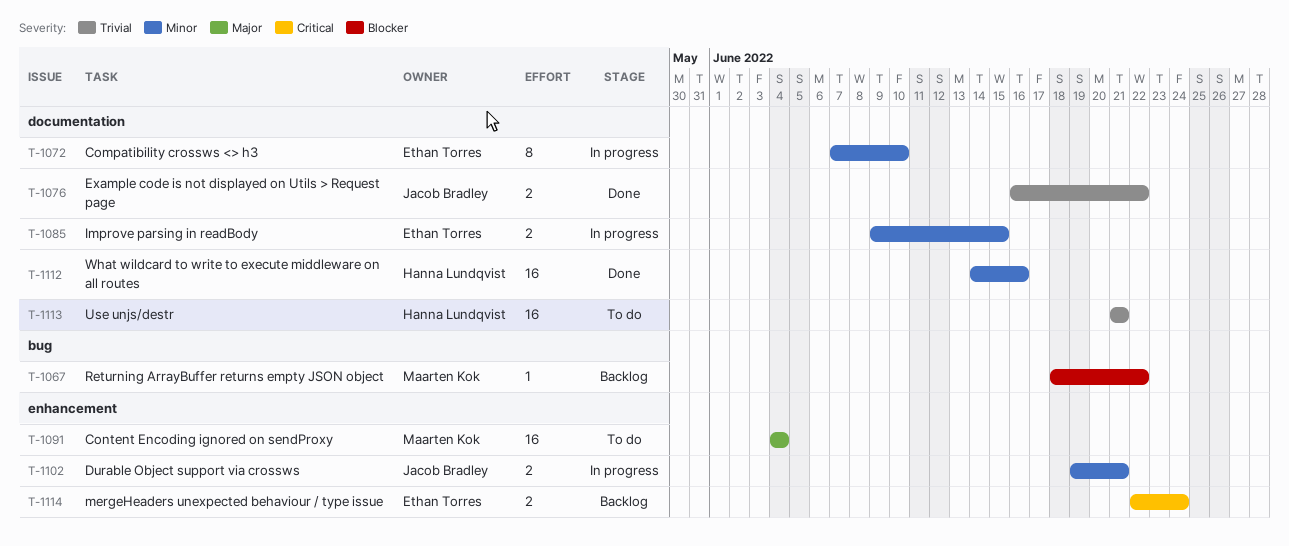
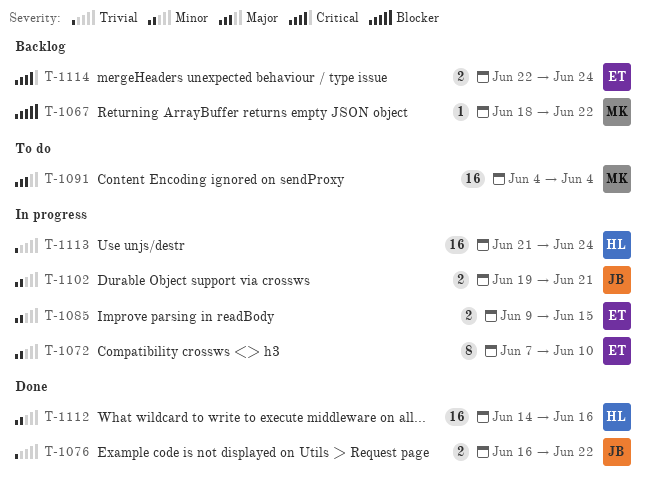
T-1113, status: To do -> In progress
T-1113, due: Jun 21 -> Jun 24

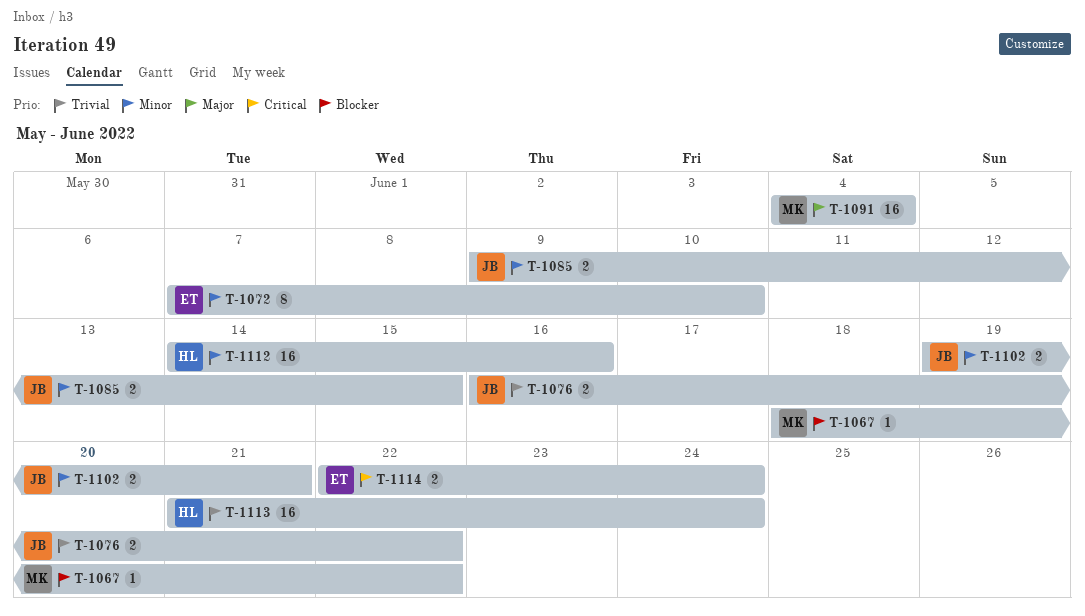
T-1085, owner: ET -> JB

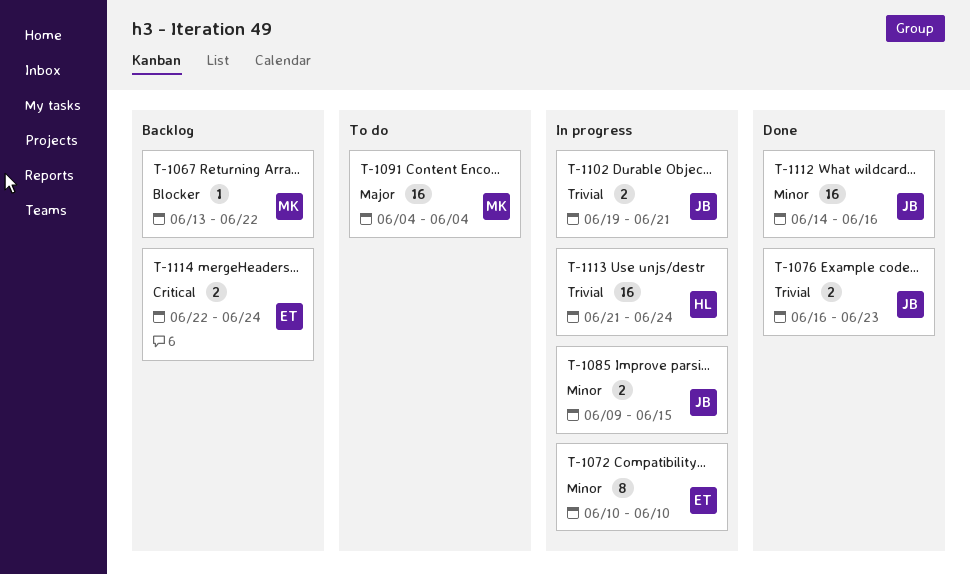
T-1067, start: Jun 18 -> Jun 13
T-1072, start: Jun 7 -> Jun 10
T-1076, due: Jun 22 -> Jun 23
T-1102, priority: Minor -> Trivial
T-1112, owner: HL -> JB

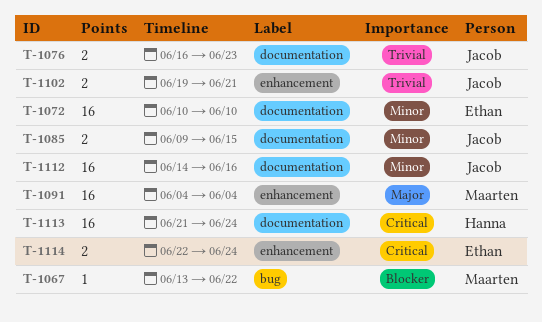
T-1072, estimate: 8 -> 16
T-1113, priority: Trivial -> Critical

